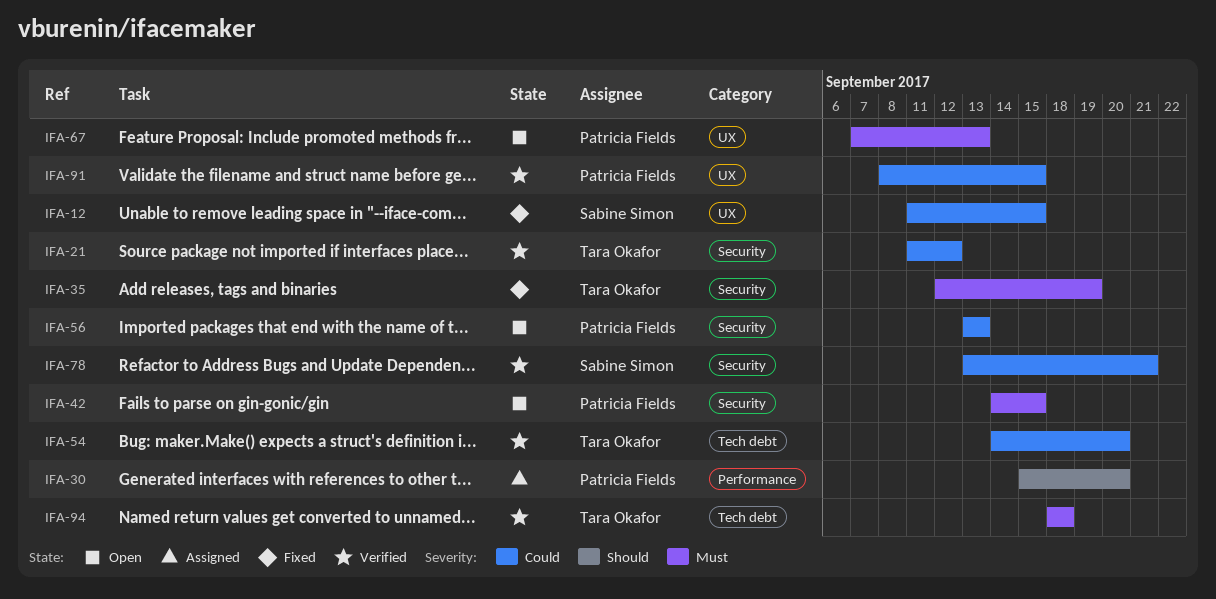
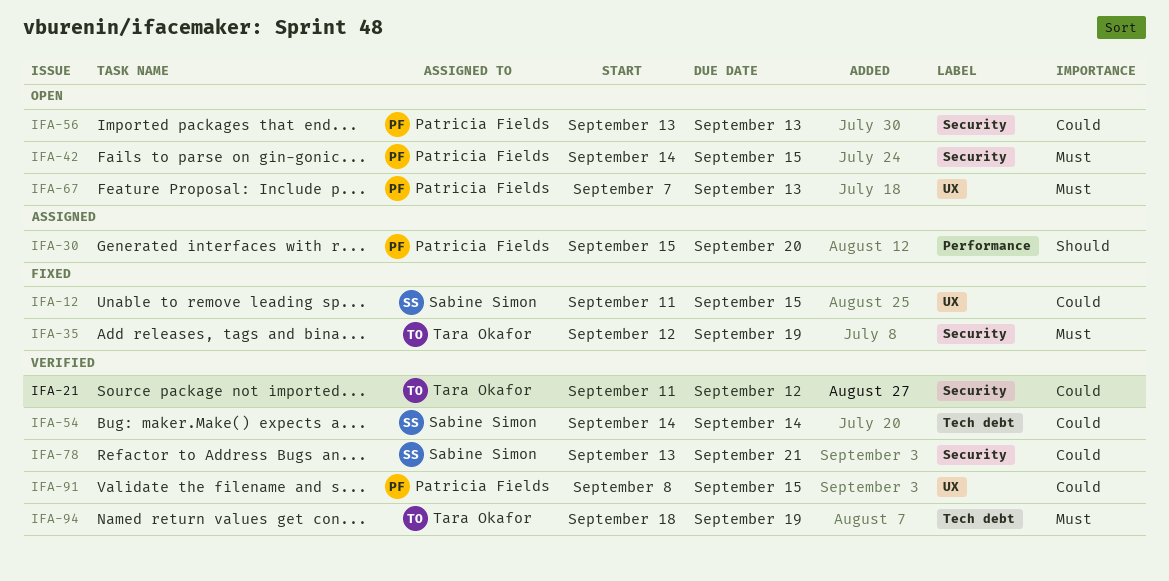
IFA-54, owner: Tara Okafor -> Sabine Simon
IFA-54, due: Sep 20 -> Sep 14
IFA-94, due: Sep 18 -> Sep 19

